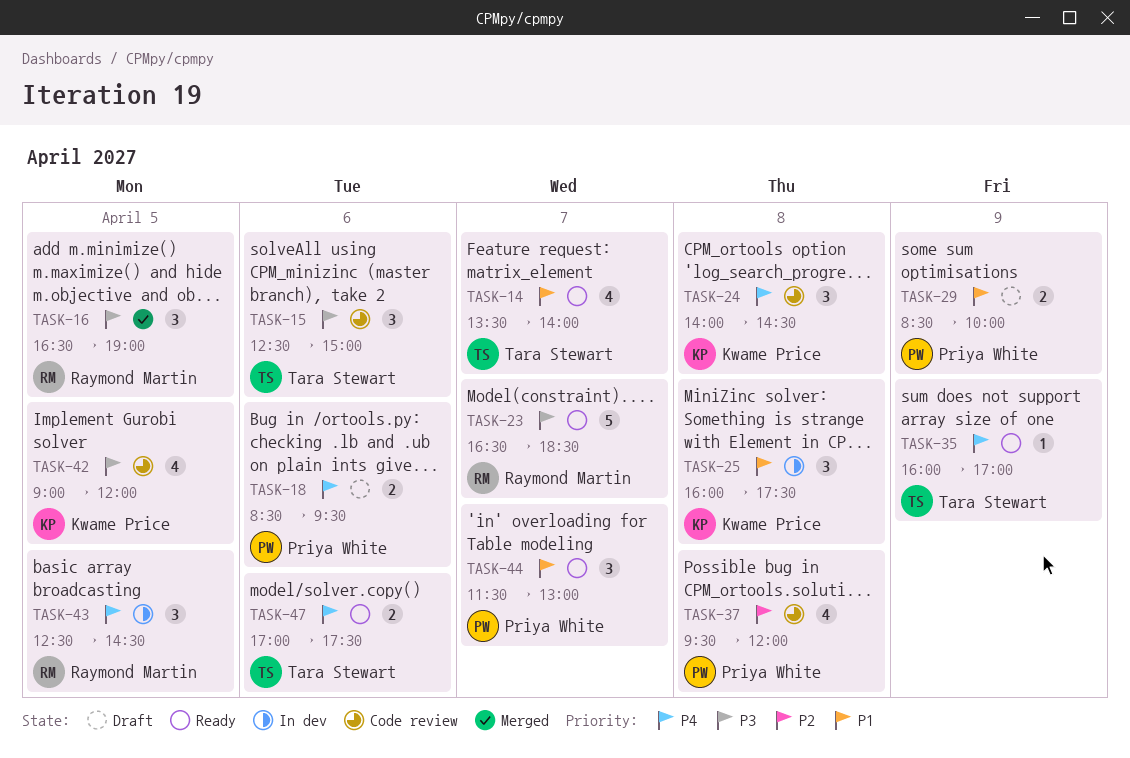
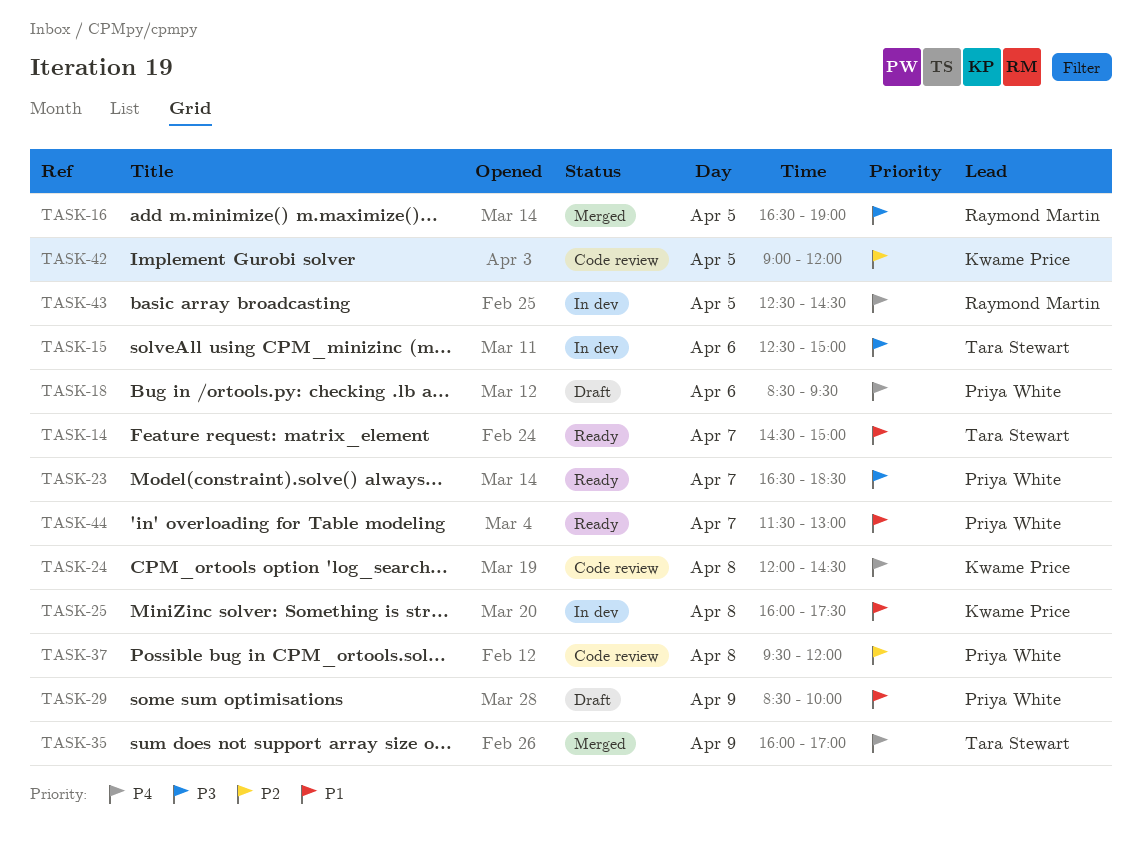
TASK-14, begins: 13:30 -> 14:30
TASK-14, ends: 14:00 -> 15:00
TASK-15, status: Code review -> In dev
TASK-23, owner: Raymond Martin -> Priya White
TASK-24, begins: 14:00 -> 12:00
TASK-35, status: Ready -> Merged
TASK-42, priority: P3 -> P2
TASK-47: present -> none

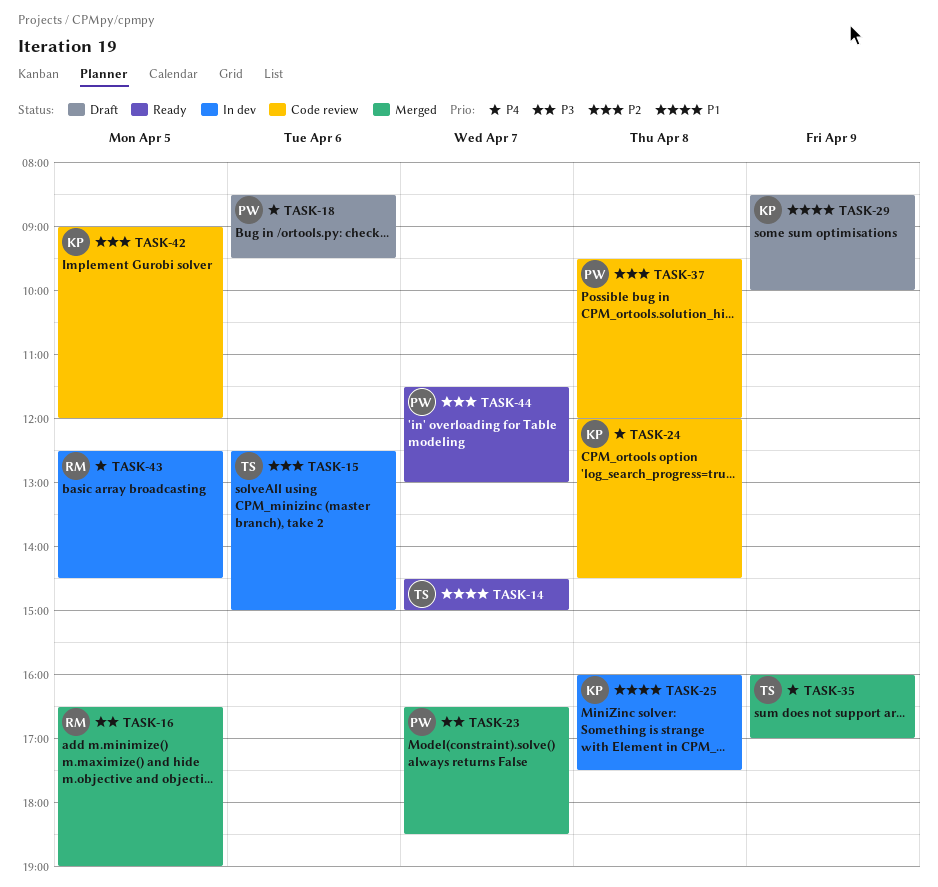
TASK-15, priority: P3 -> P2
TASK-23, status: Ready -> Merged
TASK-29, owner: Priya White -> Kwame Price
TASK-44, priority: P1 -> P2

